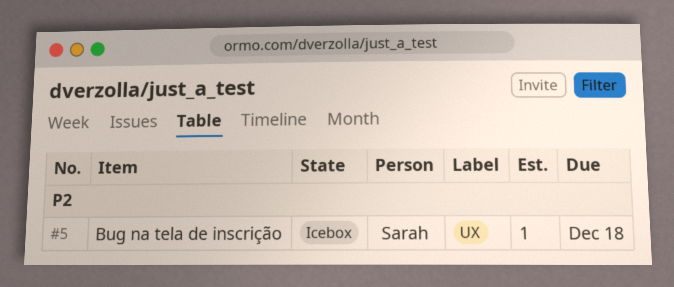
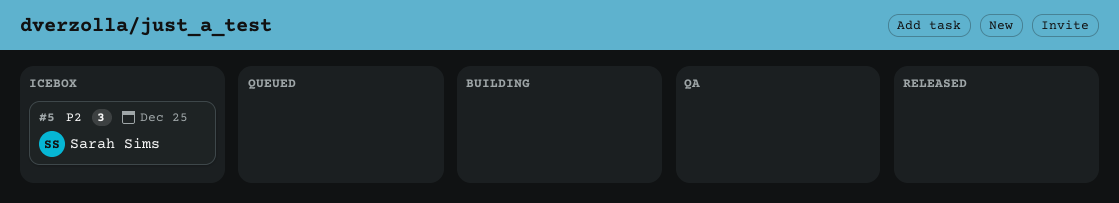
#5, estimate: 1 -> 3
#5, due: Dec 18 -> Dec 25

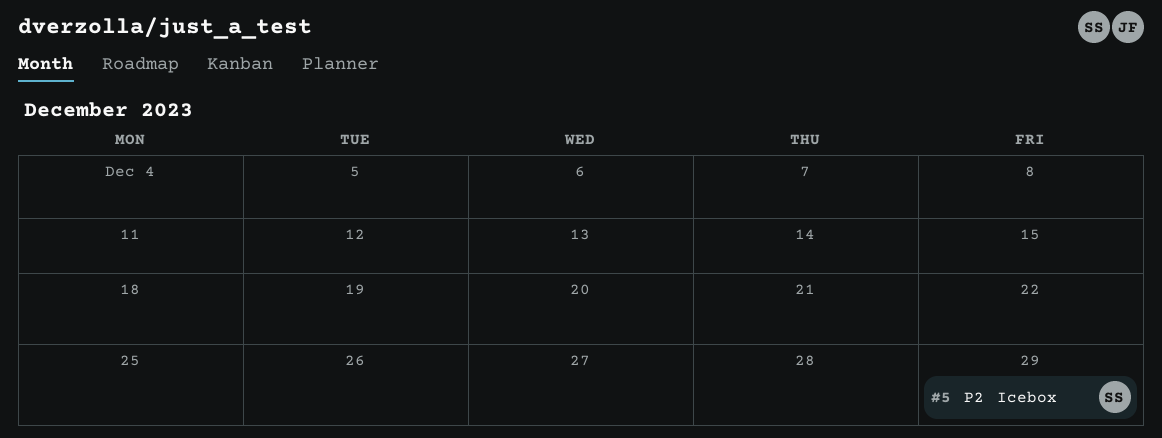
#5, due: Dec 25 -> Dec 29

